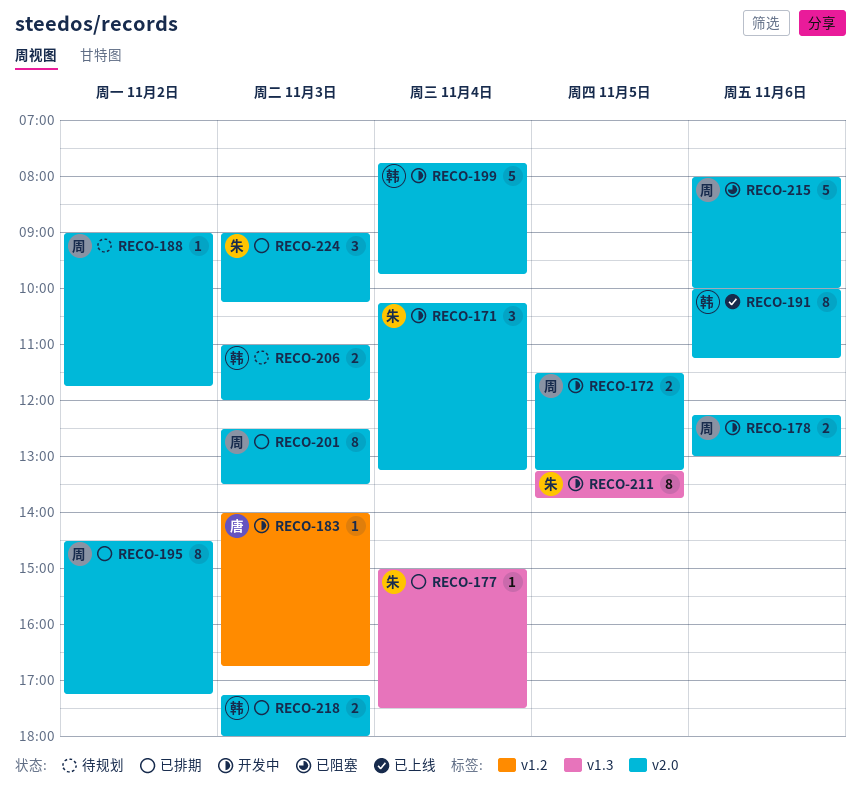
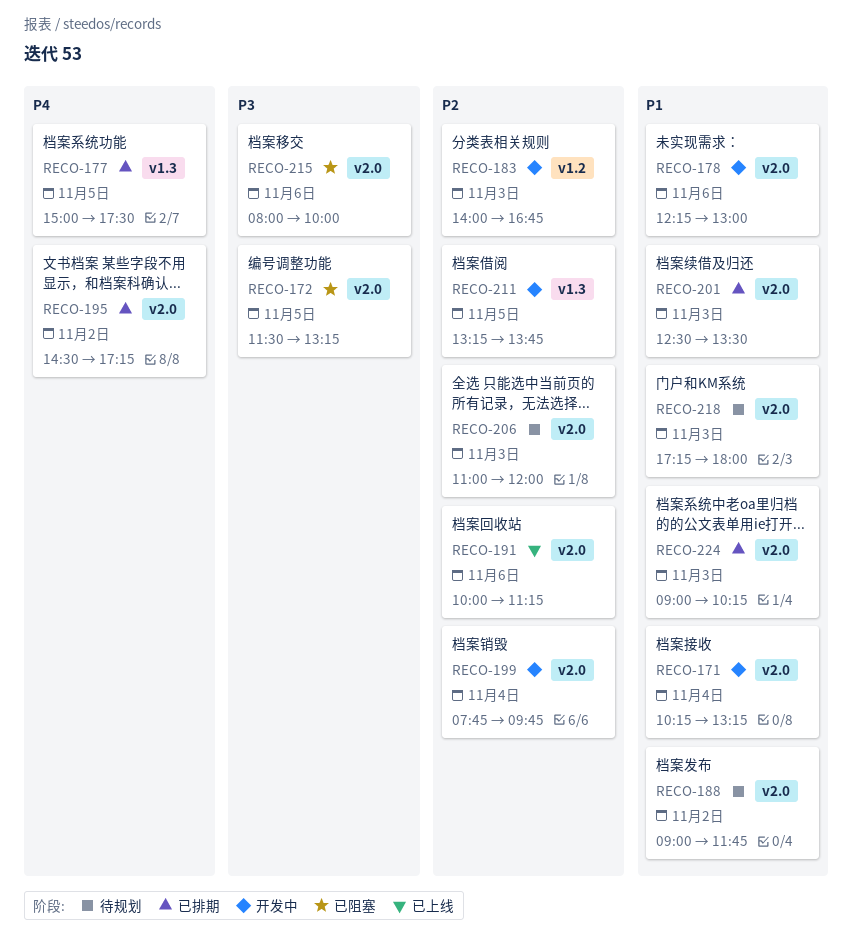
RECO-172, status: 开发中 -> 已阻塞
RECO-177, day: Nov 4 -> Nov 5
RECO-218, status: 已排期 -> 待规划

